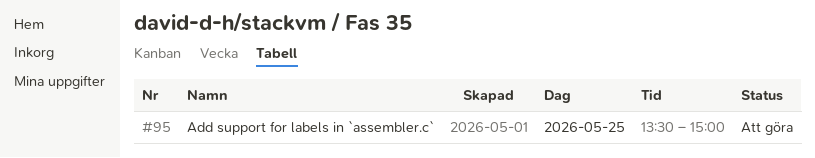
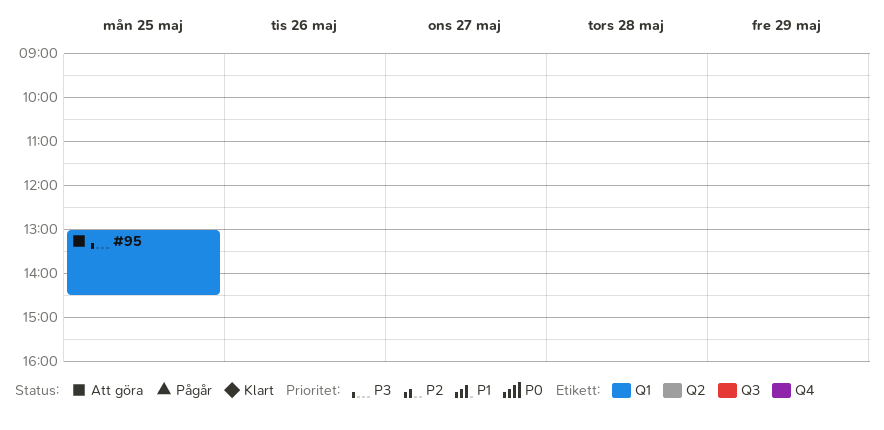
#95, begins: 13:30 -> 13:00
#95, ends: 15:00 -> 14:30

